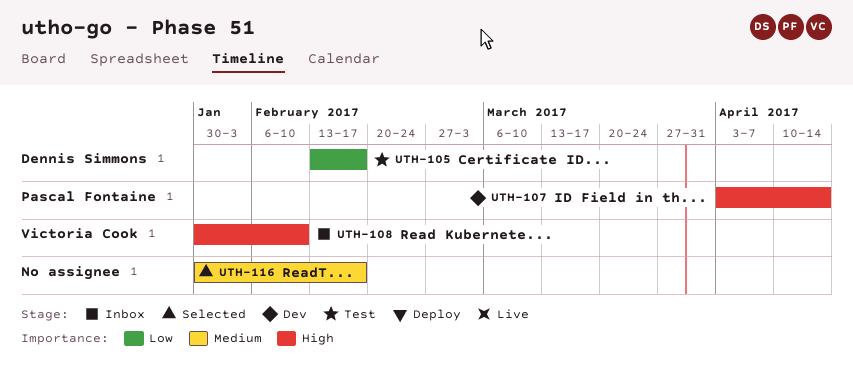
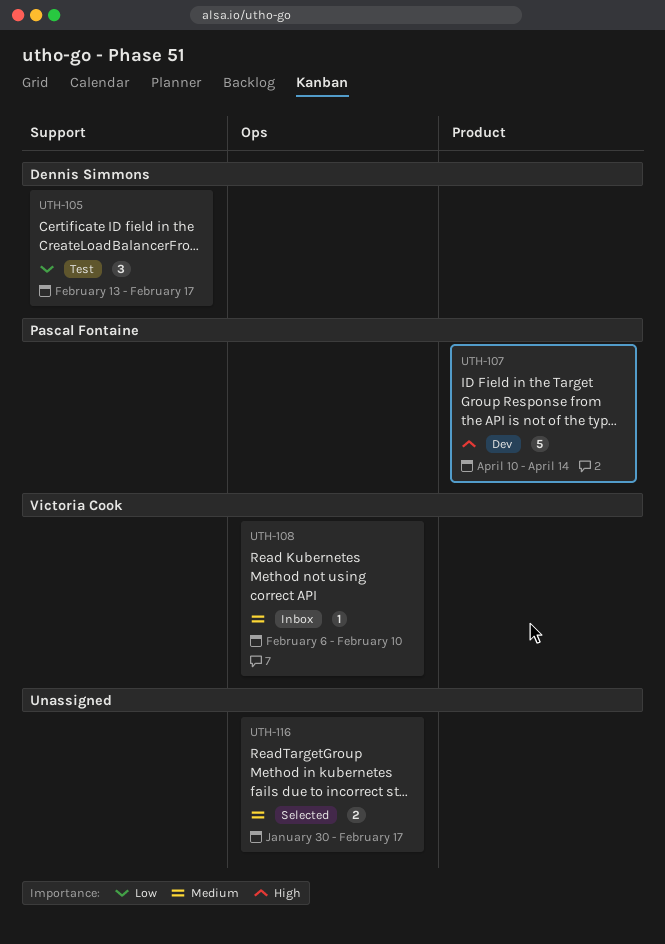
UTH-107, start: Apr 3 -> Apr 10
UTH-108, priority: High -> Medium
UTH-108, start: Jan 30 -> Feb 6

